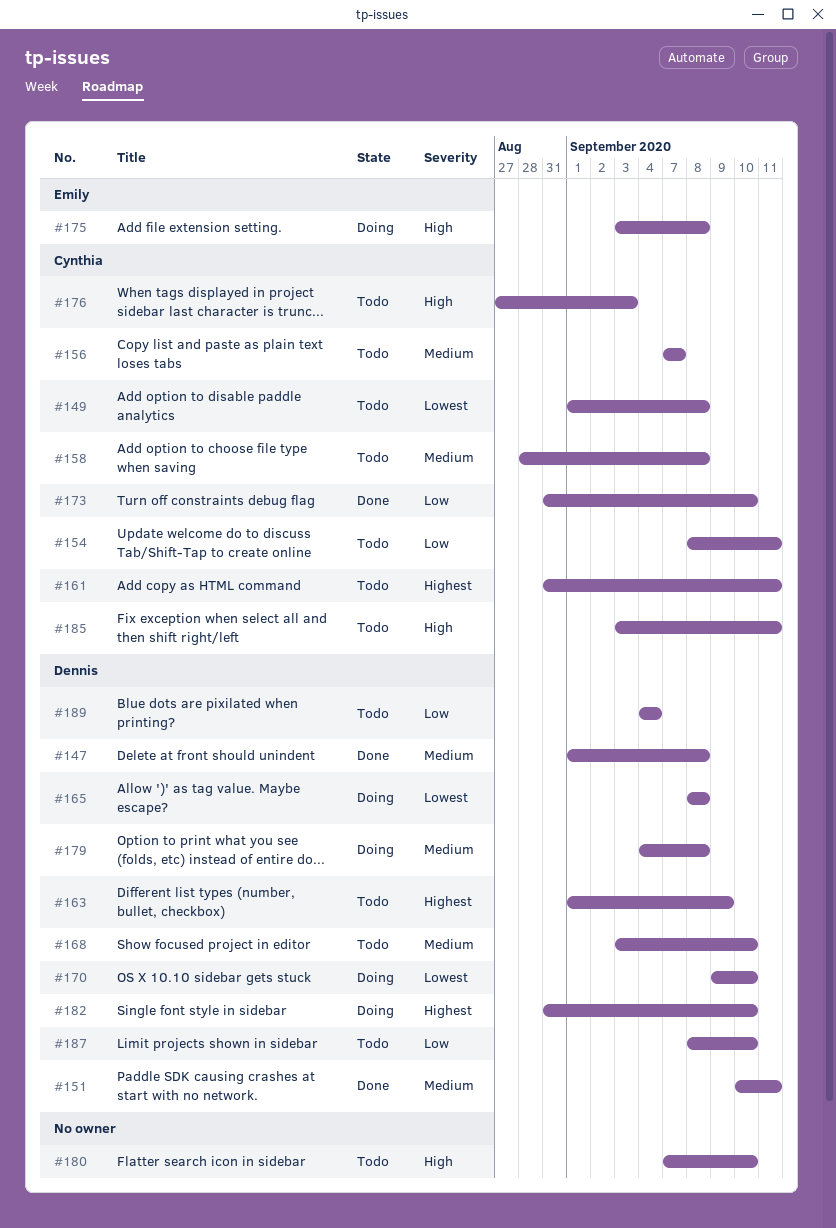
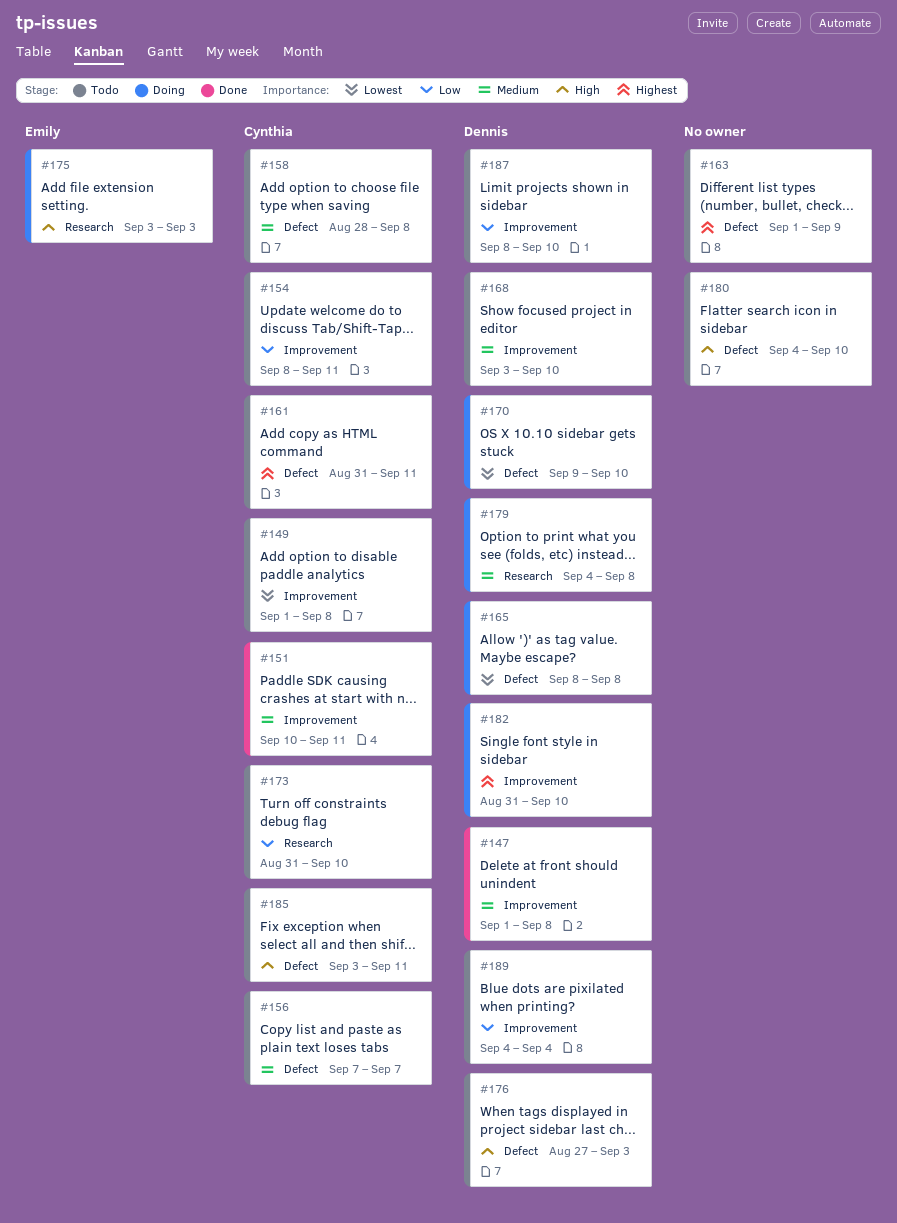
#151, owner: Dennis -> Cynthia
#163, owner: Dennis -> none
#173, status: Done -> Todo
#175, due: Sep 8 -> Sep 3
#176, owner: Cynthia -> Dennis
#180, start: Sep 7 -> Sep 4

